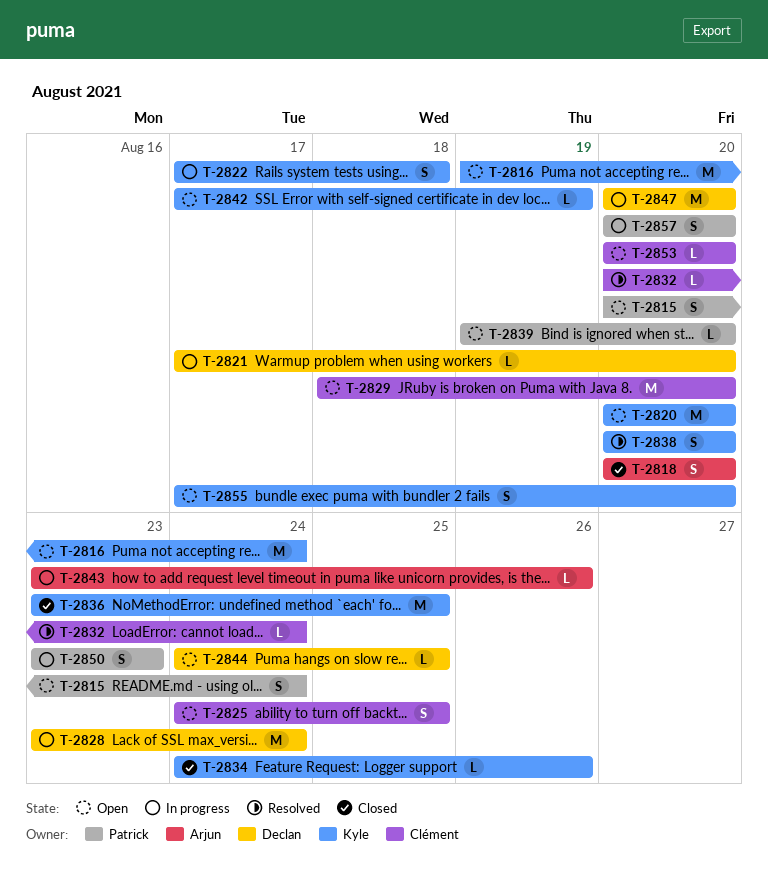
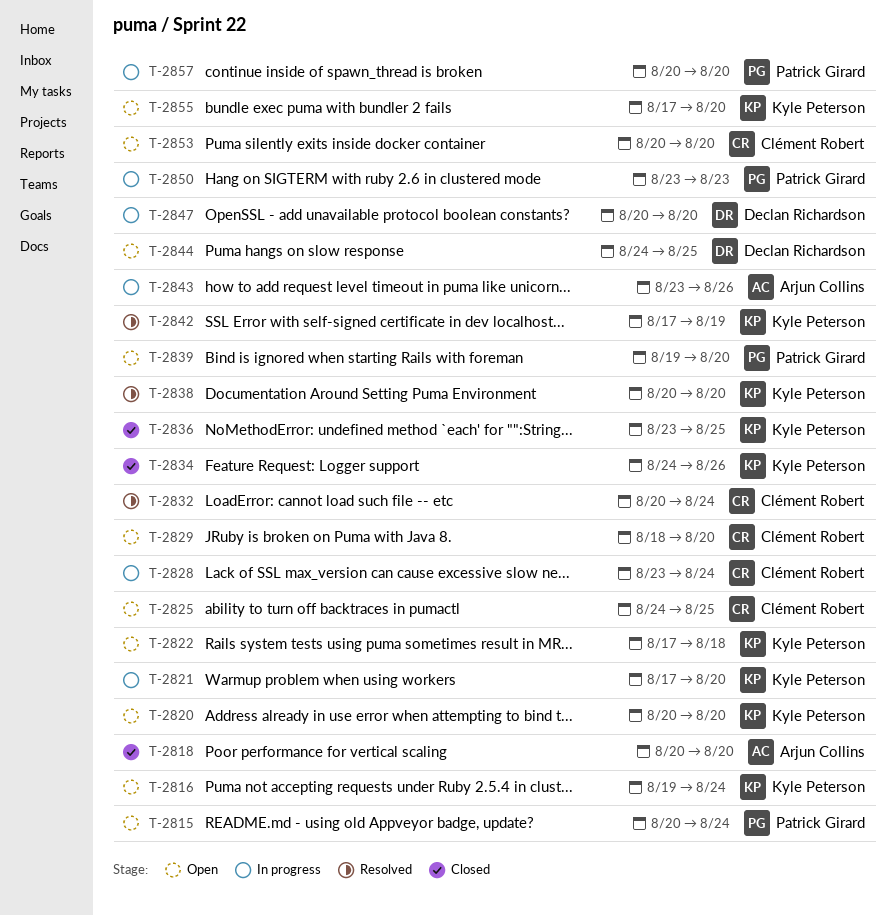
T-2821, owner: Declan Richardson -> Kyle Peterson
T-2822, status: In progress -> Open
T-2828, owner: Declan Richardson -> Clément Robert
T-2842, status: Open -> Resolved

